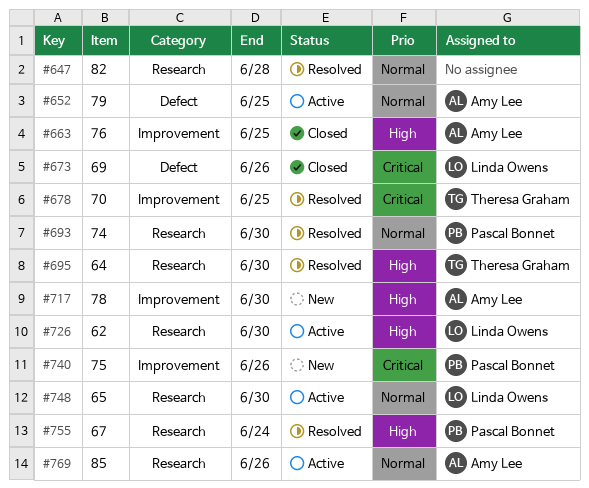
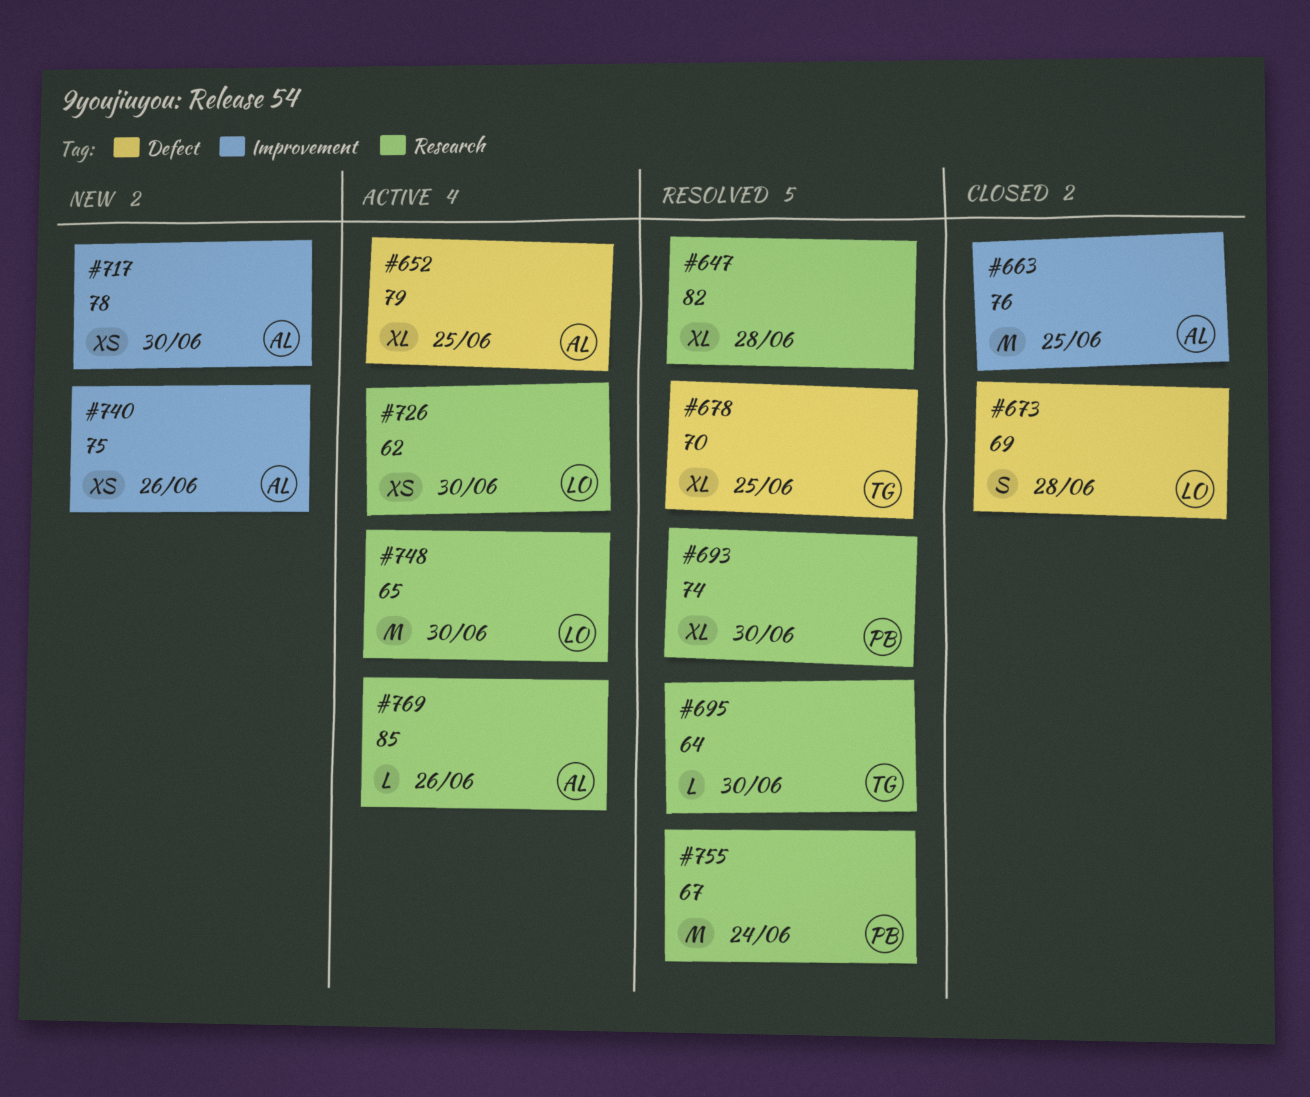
#673, due: Jun 26 -> Jun 28
#678, label: Improvement -> Defect
#740, owner: Pascal Bonnet -> Amy Lee

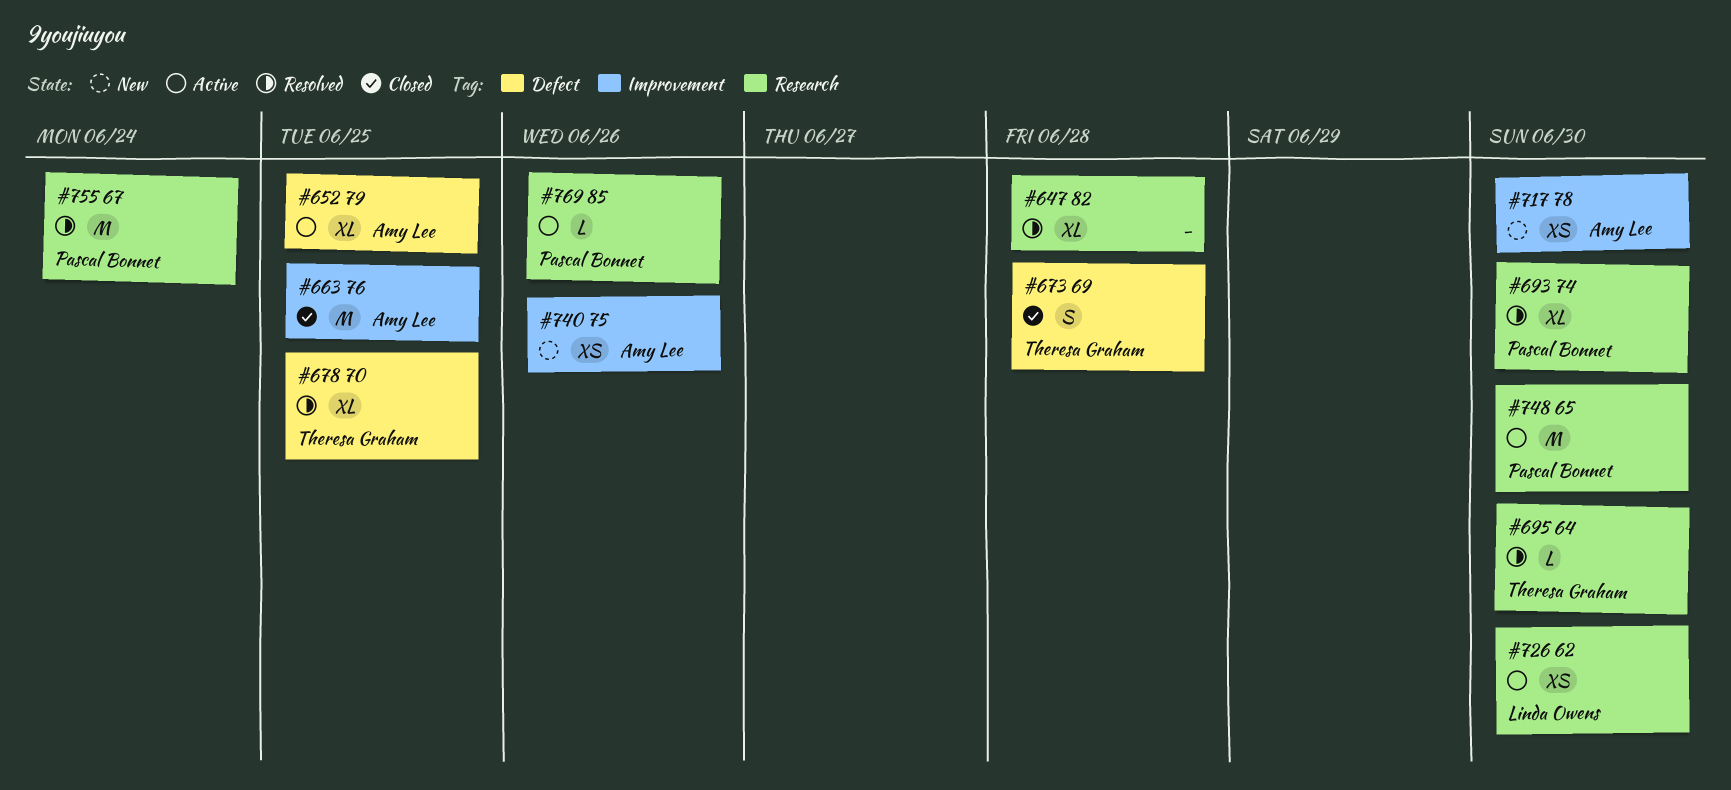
#673, owner: Linda Owens -> Theresa Graham
#748, owner: Linda Owens -> Pascal Bonnet
#769, owner: Amy Lee -> Pascal Bonnet

